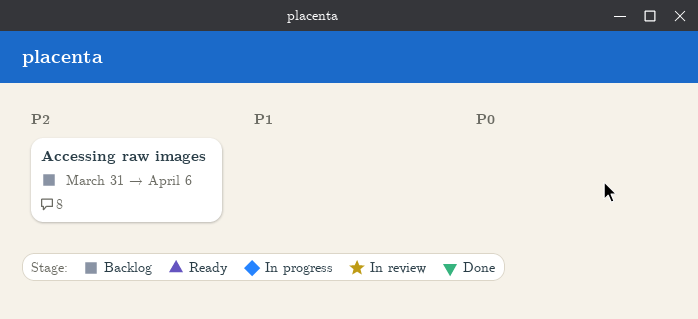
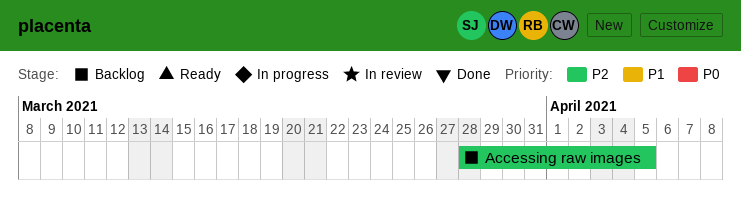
Accessing raw images, start: Mar 31 -> Mar 28
Accessing raw images, due: Apr 6 -> Apr 5

